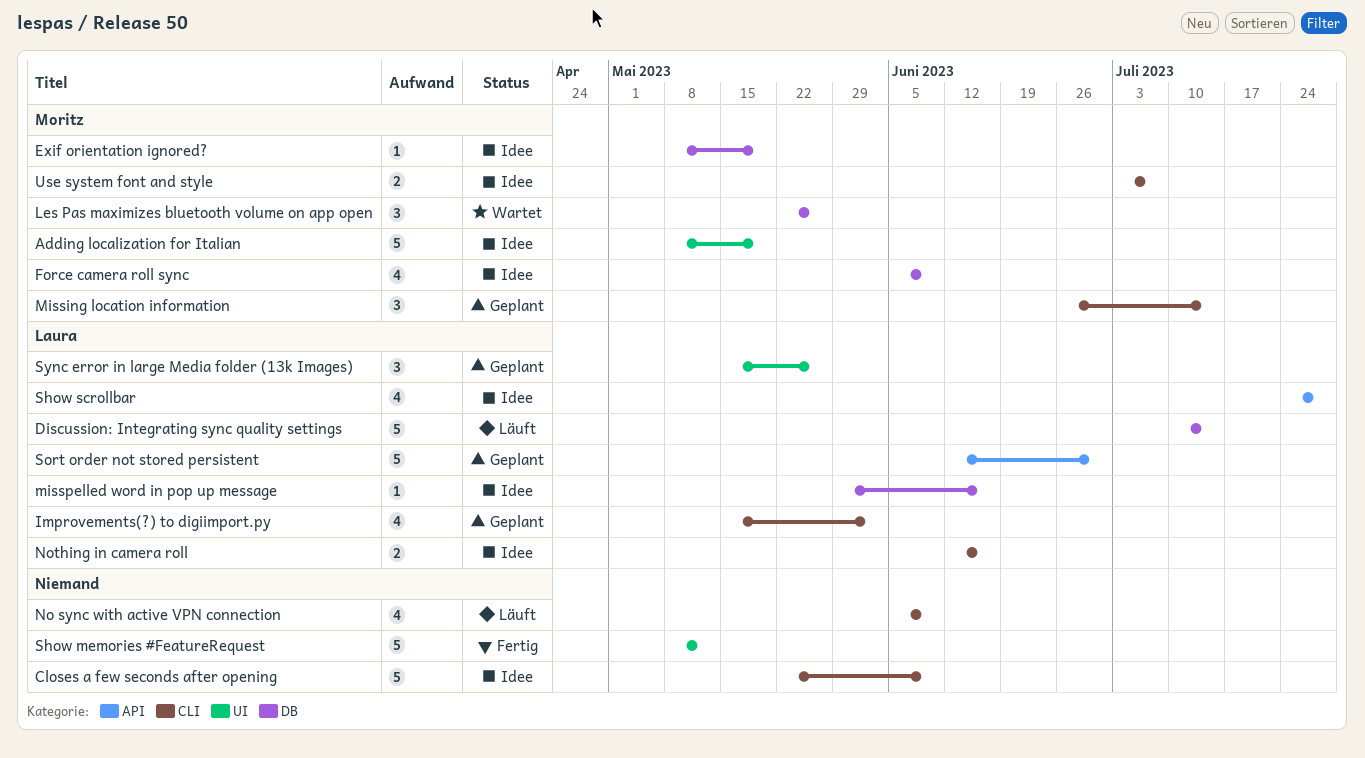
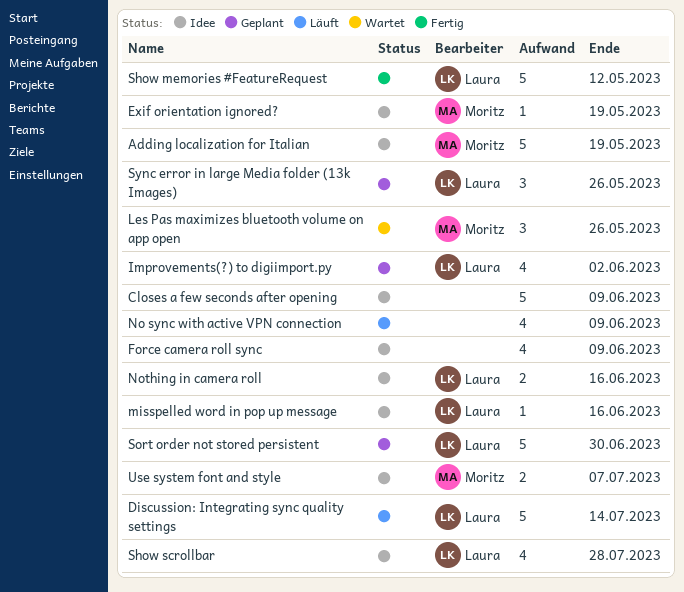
Force camera roll sync, owner: Moritz -> none
Missing location information: present -> none
Show memories #FeatureRequest, owner: none -> Laura

